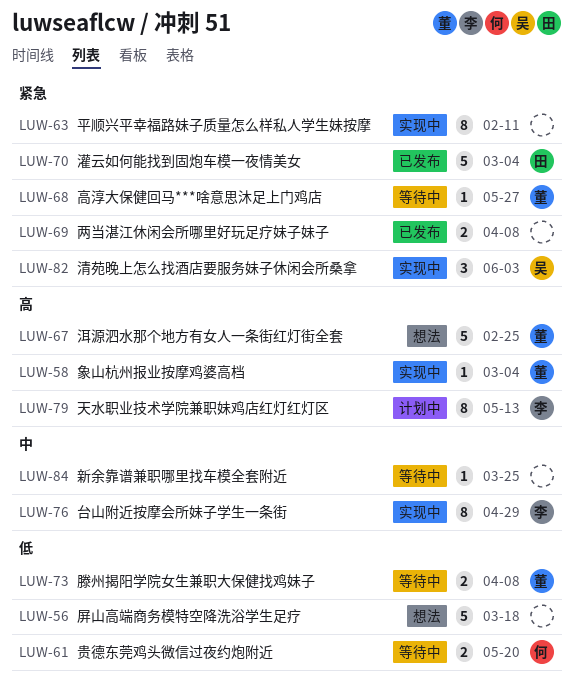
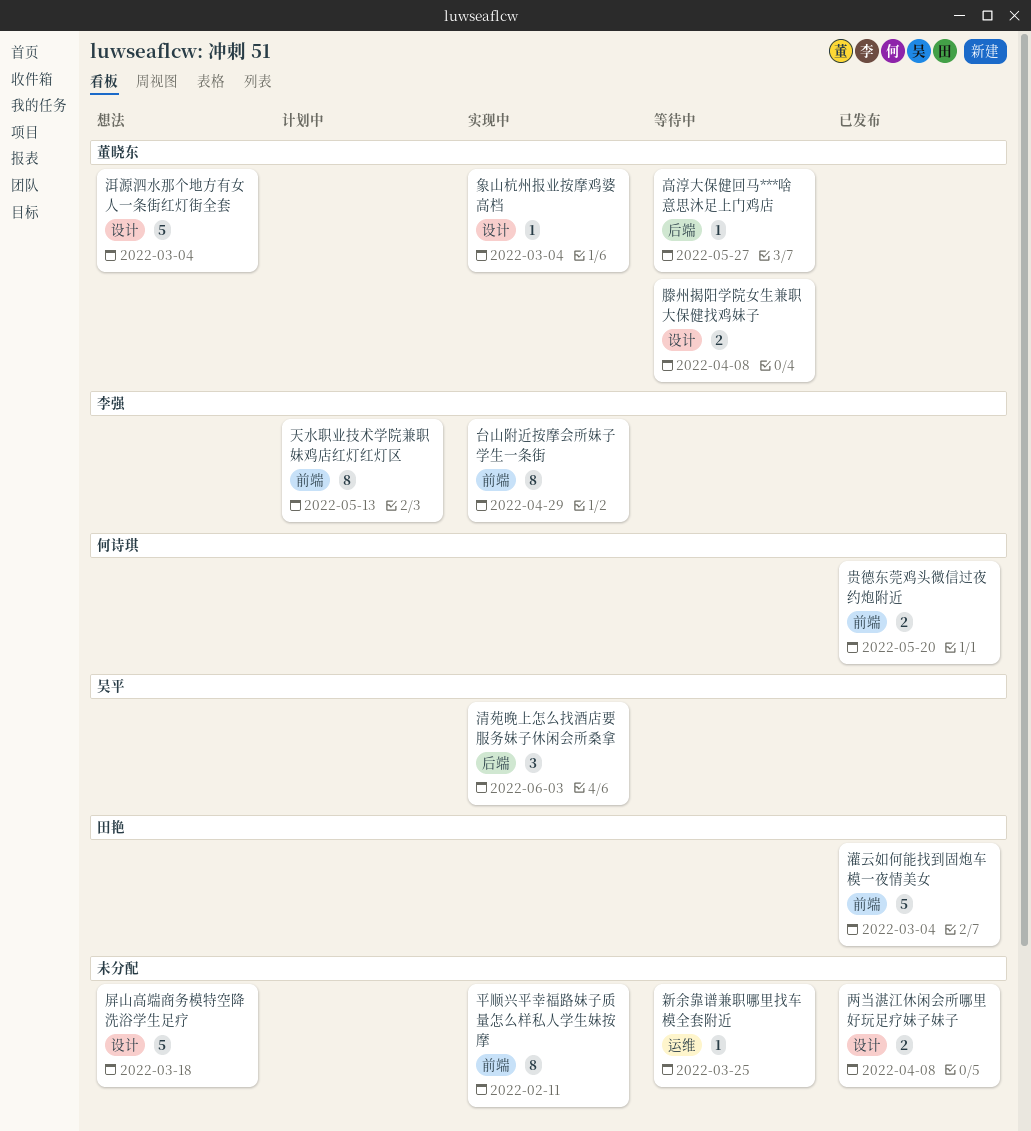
洱源泗水那个地方有女人一条街红灯街全套, due: Feb 25 -> Mar 4
贵德东莞鸡头微信过夜约炮附近, status: 等待中 -> 已发布

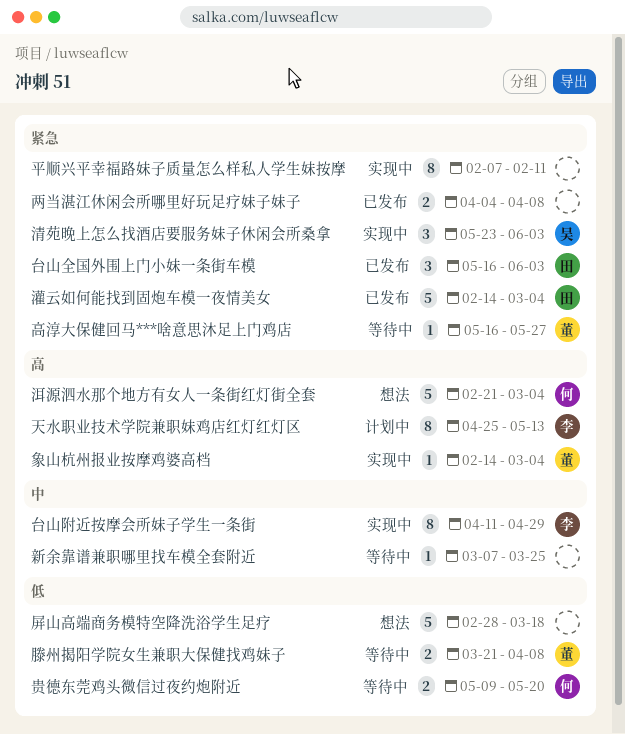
台山全国外围上门小妹一条街车模: none -> present
洱源泗水那个地方有女人一条街红灯街全套, owner: 董晓东 -> 何诗琪
贵德东莞鸡头微信过夜约炮附近, status: 已发布 -> 等待中

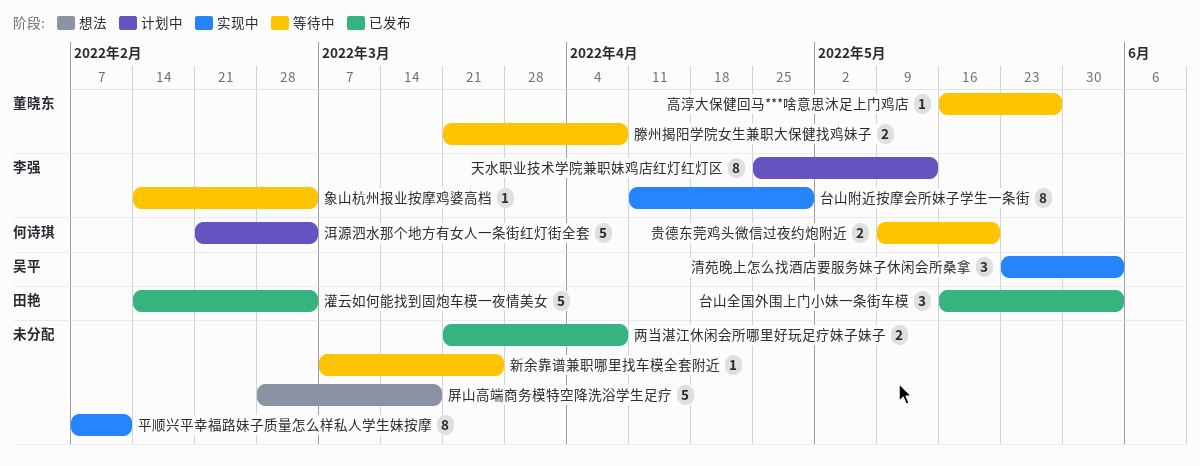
两当湛江休闲会所哪里好玩足疗妹子妹子, start: Apr 4 -> Mar 21
洱源泗水那个地方有女人一条街红灯街全套, status: 想法 -> 计划中
象山杭州报业按摩鸡婆高档, status: 实现中 -> 等待中
象山杭州报业按摩鸡婆高档, owner: 董晓东 -> 李强

